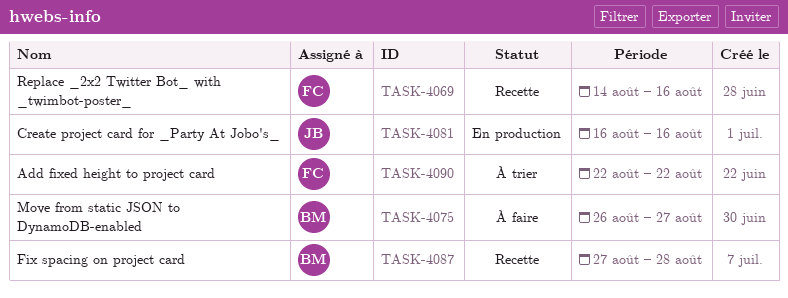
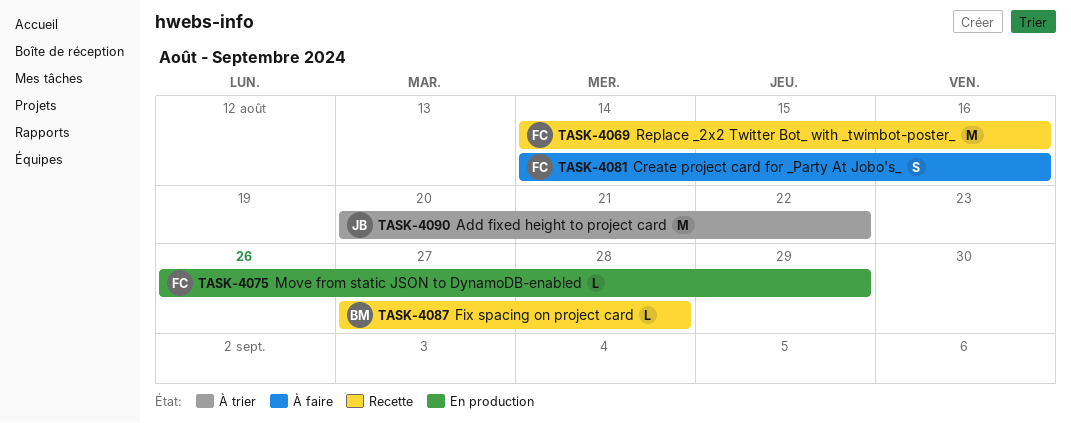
TASK-4075, status: À faire -> En production
TASK-4075, owner: BM -> FC
TASK-4075, due: Aug 27 -> Aug 29
TASK-4081, status: En production -> À faire
TASK-4081, owner: JB -> FC
TASK-4081, start: Aug 16 -> Aug 14
TASK-4090, owner: FC -> JB
TASK-4090, start: Aug 22 -> Aug 20

